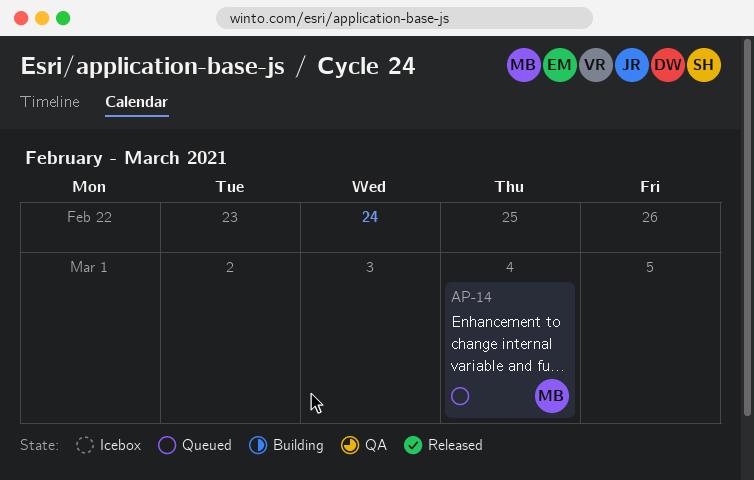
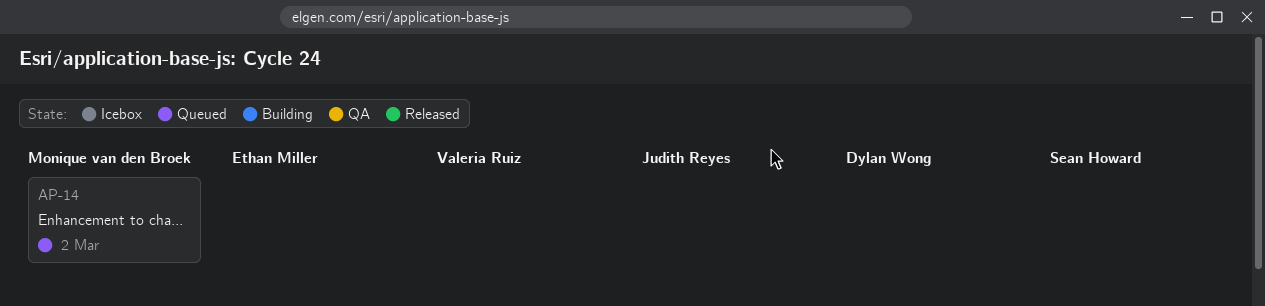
AP-14, due: Mar 4 -> Mar 2

